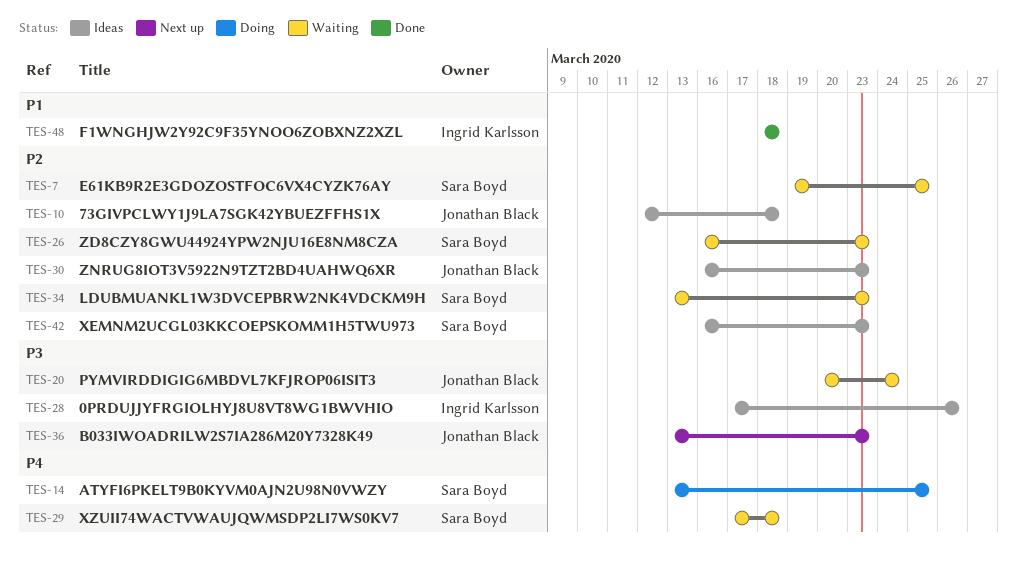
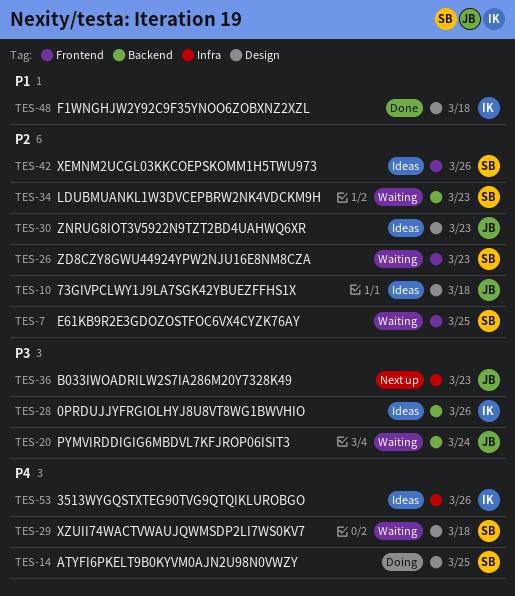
TES-42, due: Mar 23 -> Mar 26
TES-53: none -> present

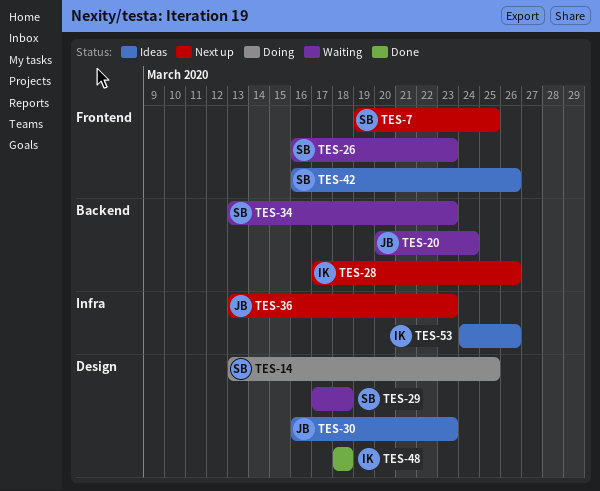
TES-7, status: Waiting -> Next up
TES-10: present -> none
TES-28, status: Ideas -> Next up

